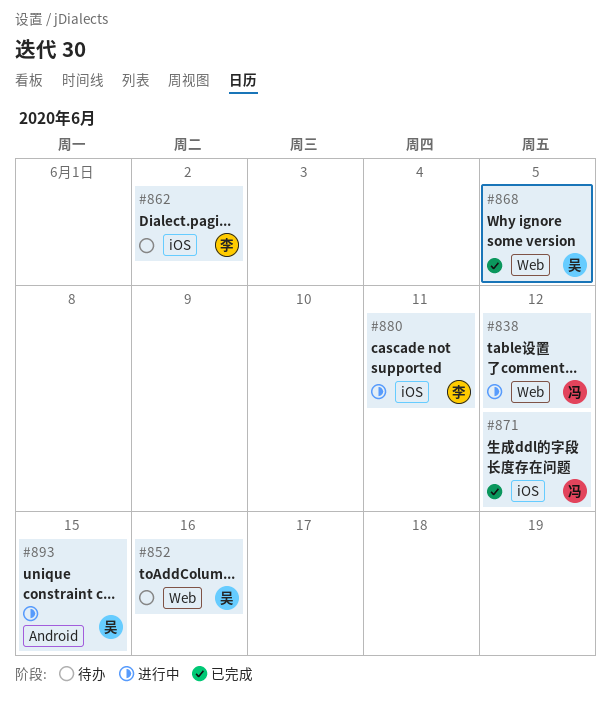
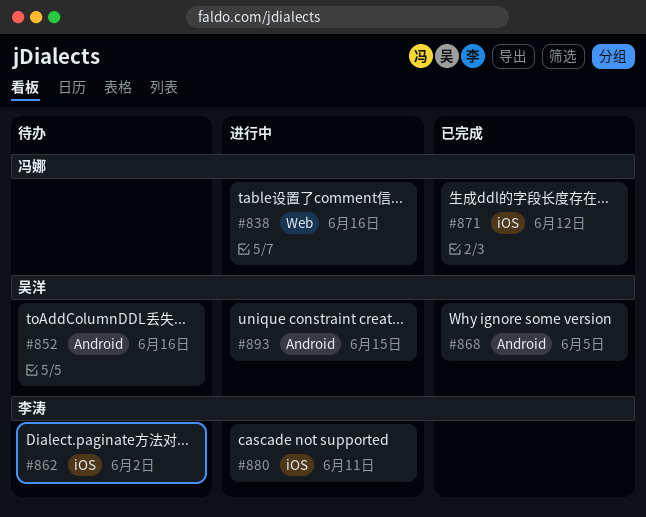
#838, due: Jun 12 -> Jun 16
#852, label: Web -> Android
#868, label: Web -> Android

